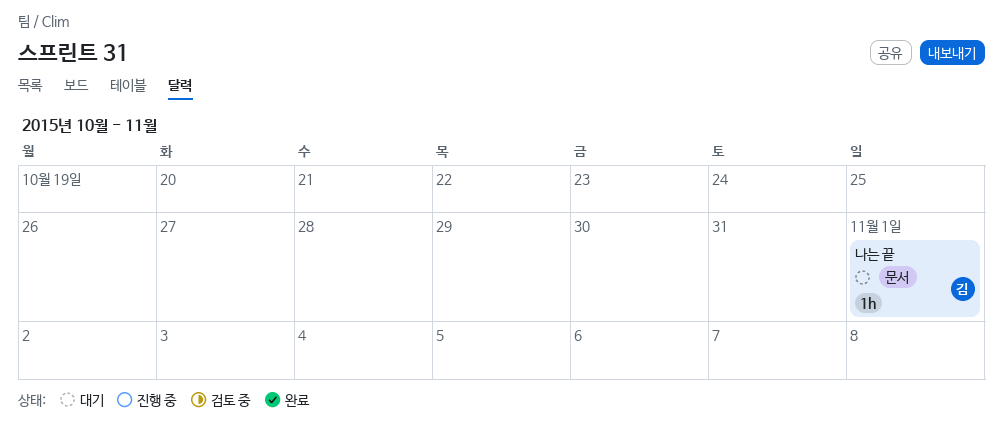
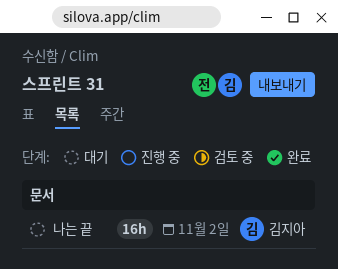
나는 끝, estimate: 1h -> 16h
나는 끝, due: Nov 1 -> Nov 2

